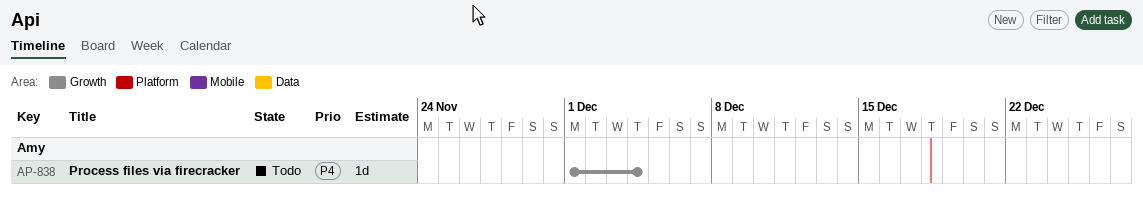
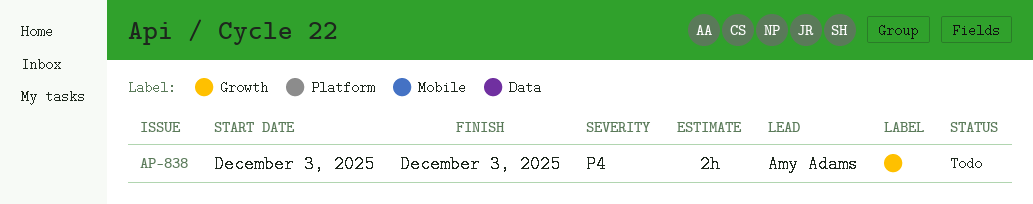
AP-838, estimate: 1d -> 2h
AP-838, start: Dec 1 -> Dec 3
AP-838, due: Dec 4 -> Dec 3

